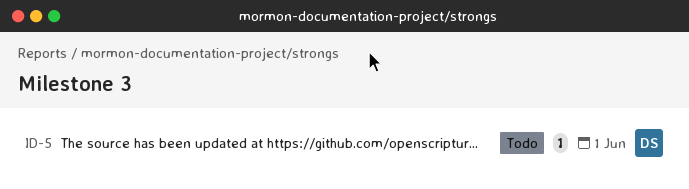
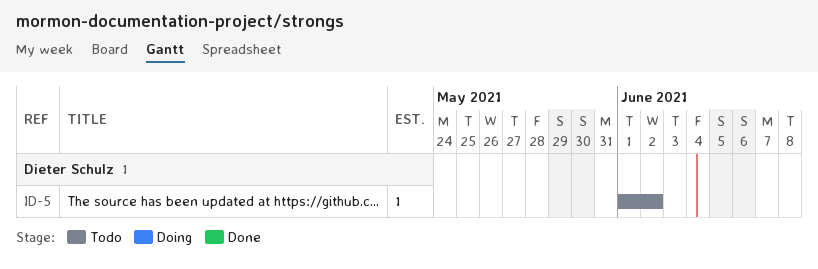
ID-5, due: Jun 1 -> Jun 2

